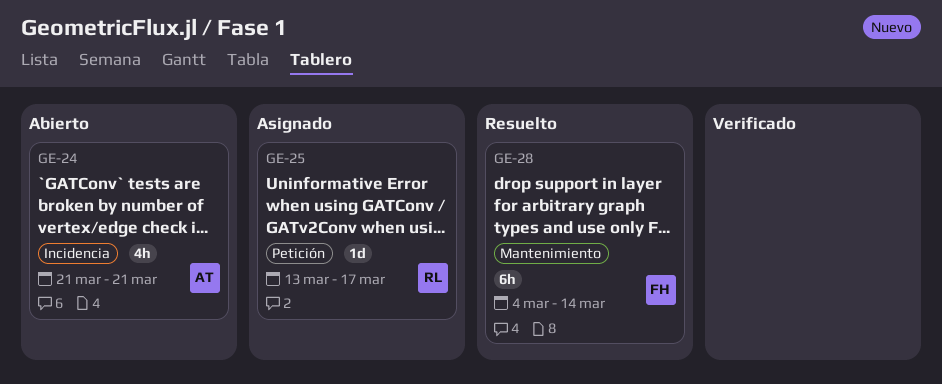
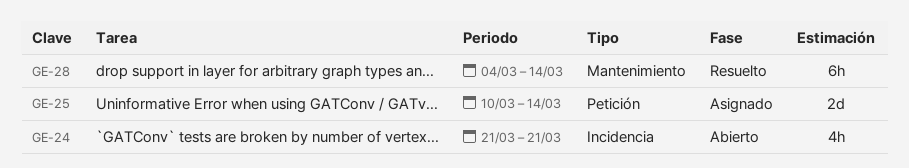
GE-25, estimate: 1d -> 2d
GE-25, start: Mar 13 -> Mar 10
GE-25, due: Mar 17 -> Mar 14

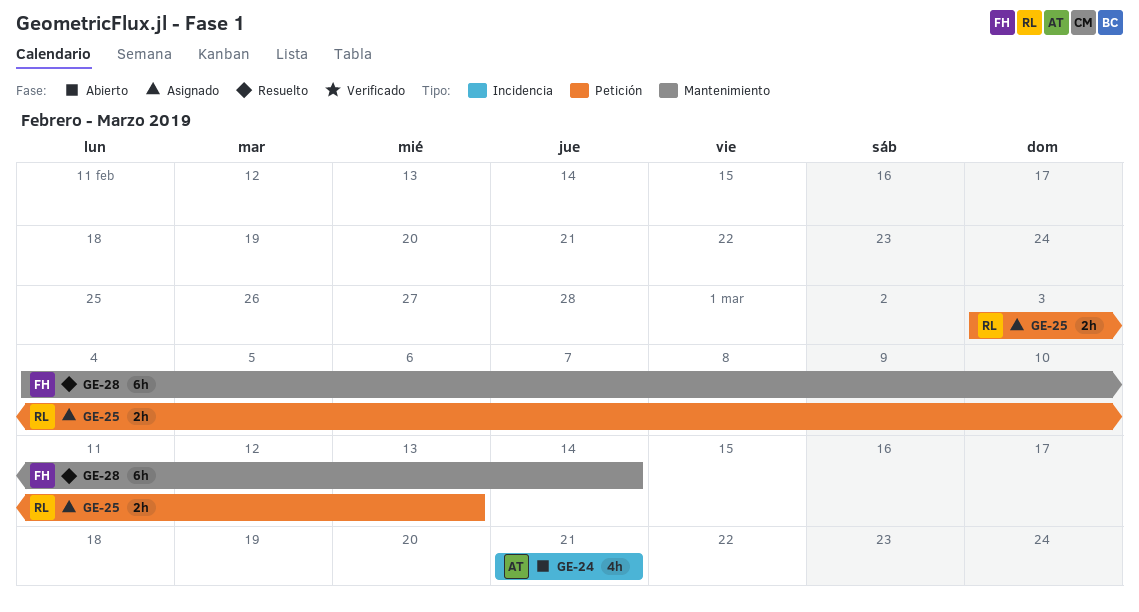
GE-25, estimate: 2d -> 2h
GE-25, start: Mar 10 -> Mar 3
GE-25, due: Mar 14 -> Mar 13

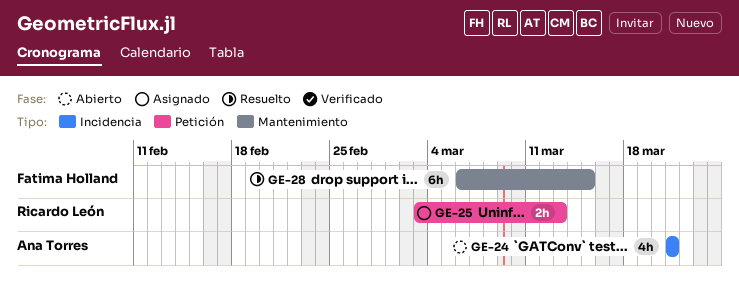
GE-28, start: Mar 4 -> Mar 6
GE-28, due: Mar 14 -> Mar 15

